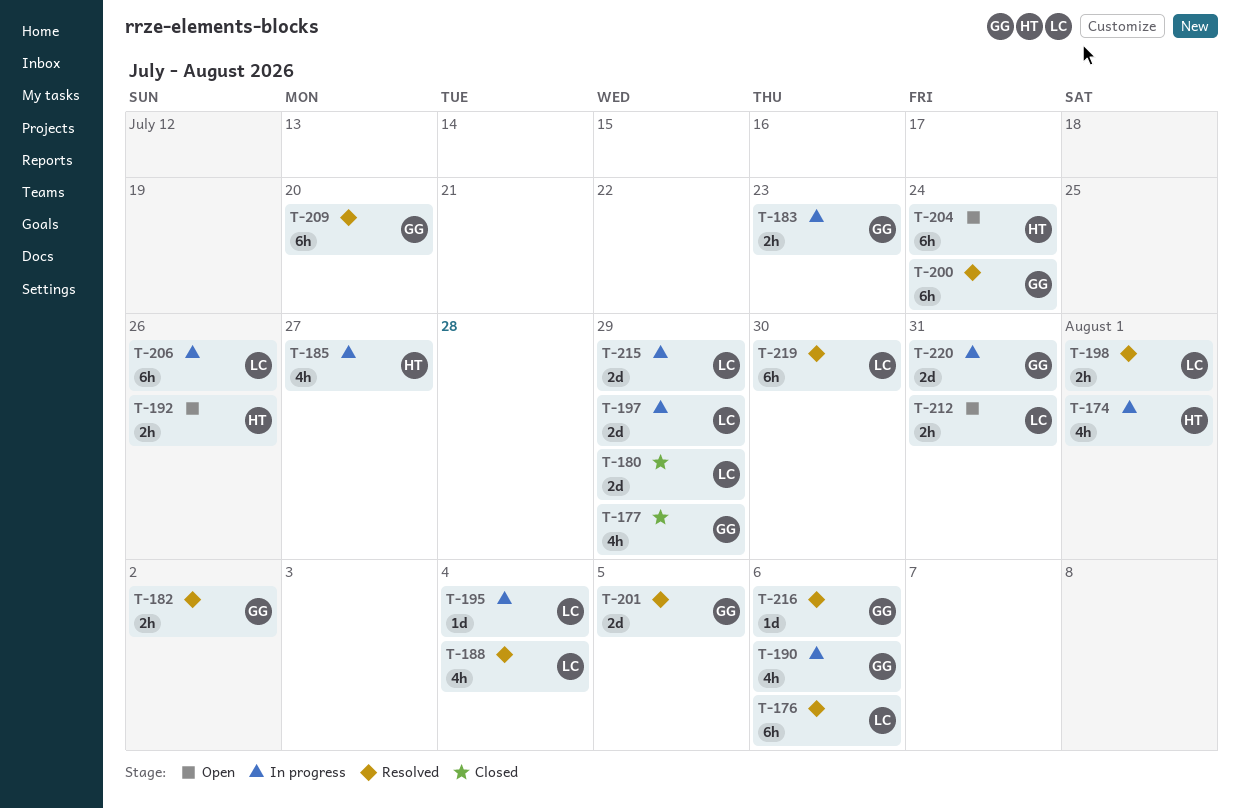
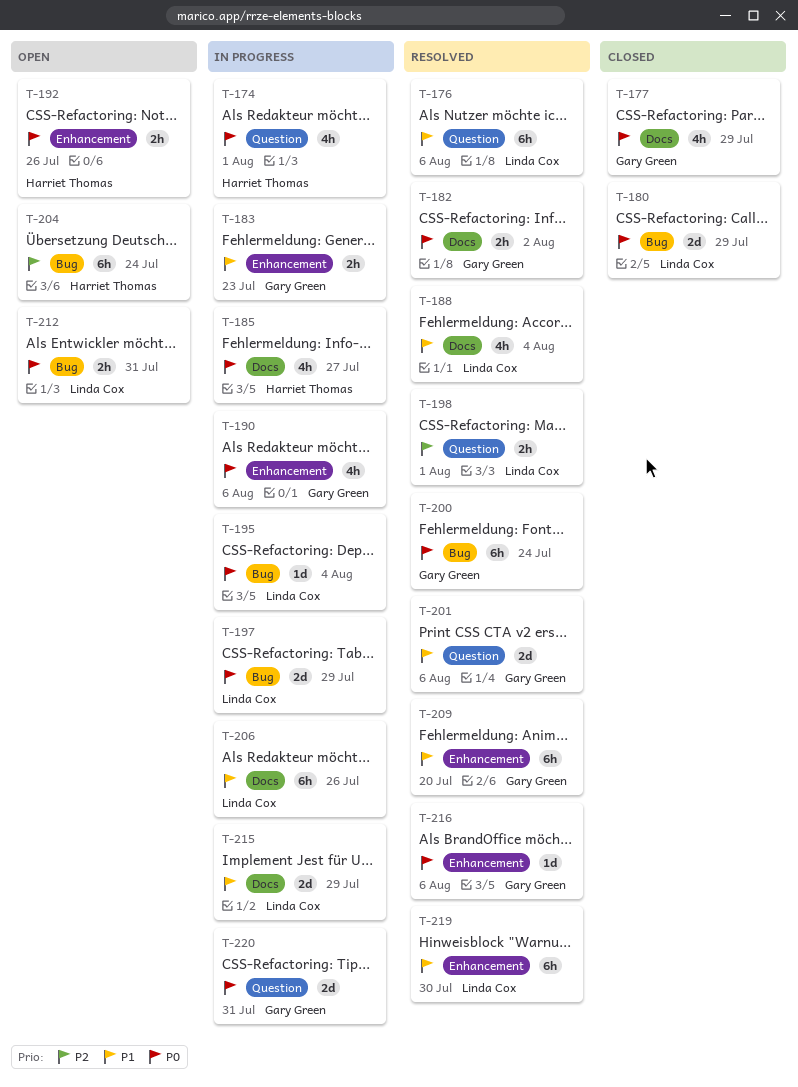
T-201, due: Aug 5 -> Aug 6

